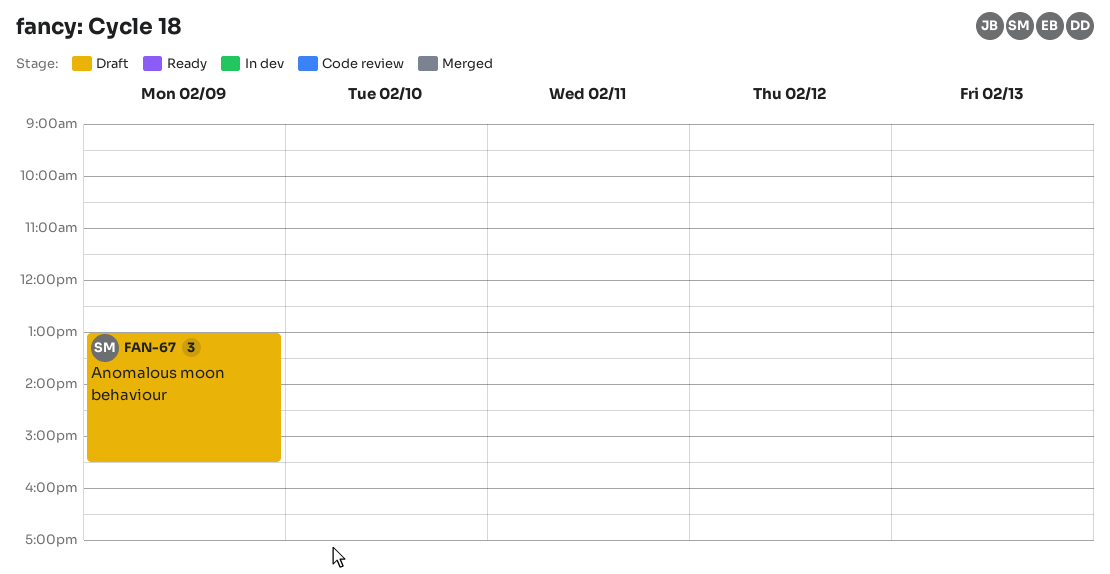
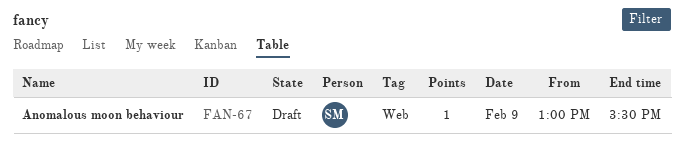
FAN-67, estimate: 3 -> 1

